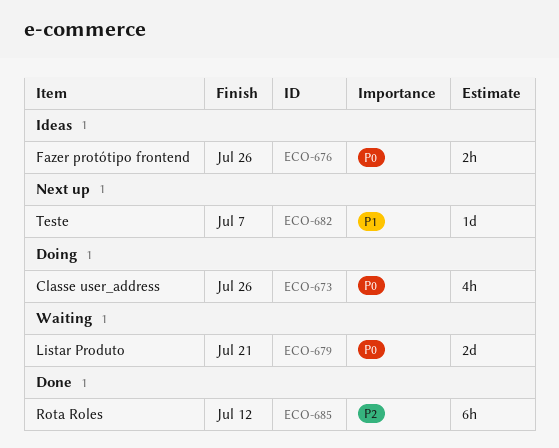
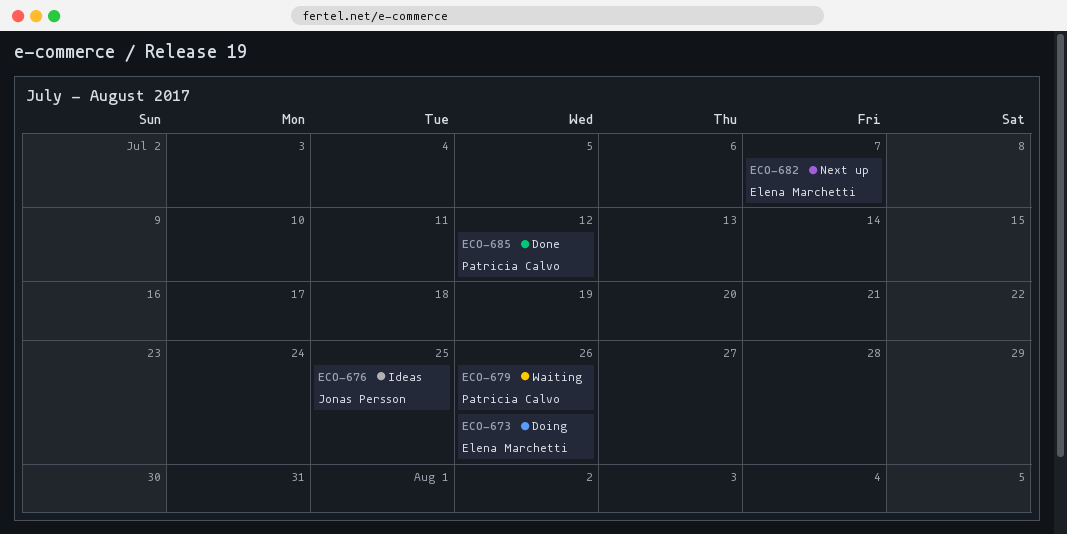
ECO-676, due: Jul 26 -> Jul 25
ECO-679, due: Jul 21 -> Jul 26

